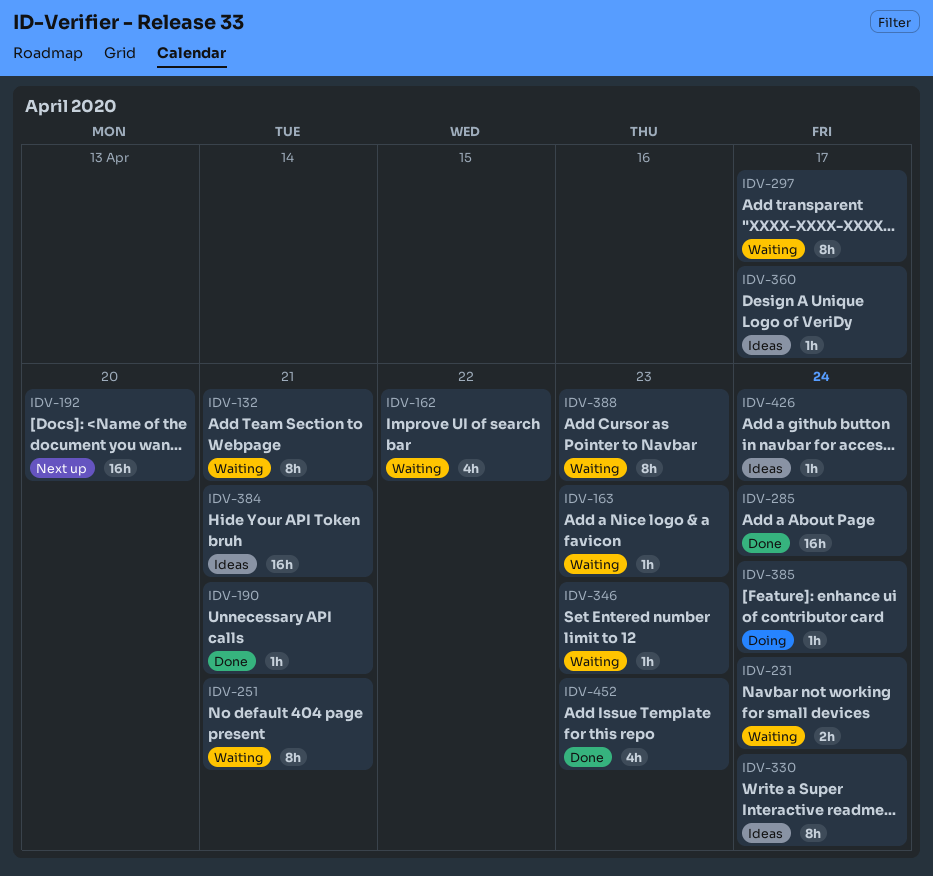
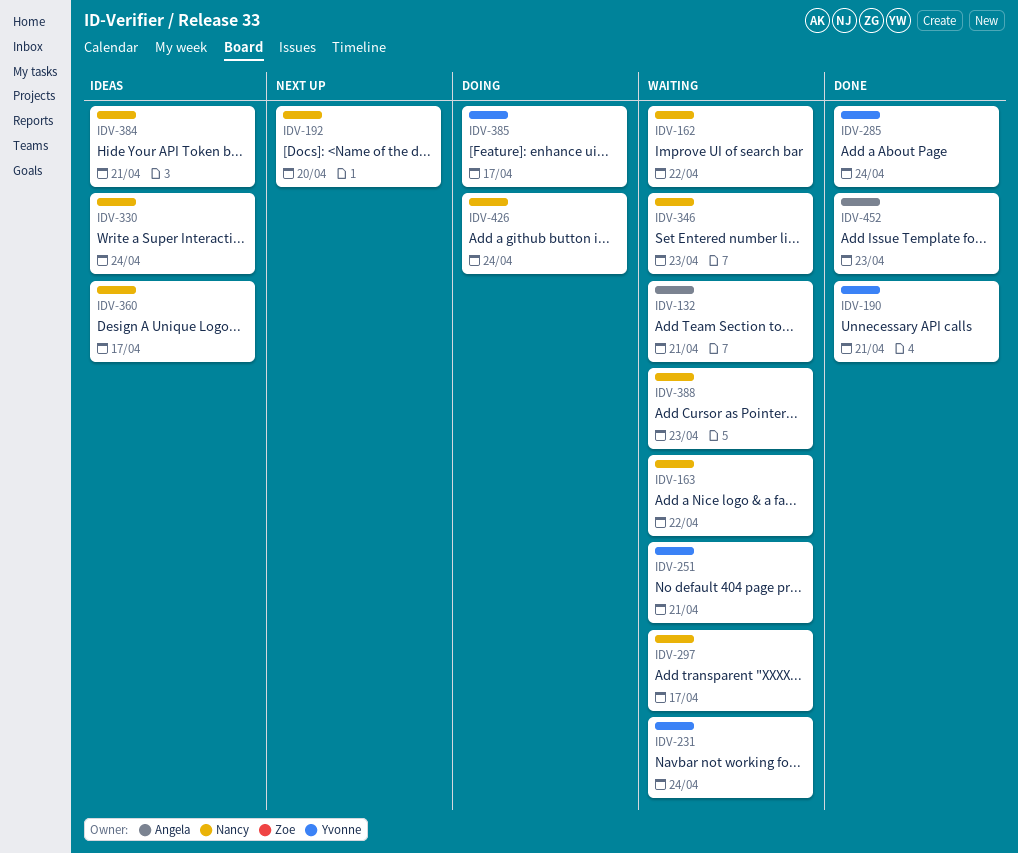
IDV-163, due: Apr 23 -> Apr 22
IDV-385, due: Apr 24 -> Apr 17
IDV-426, status: Ideas -> Doing

